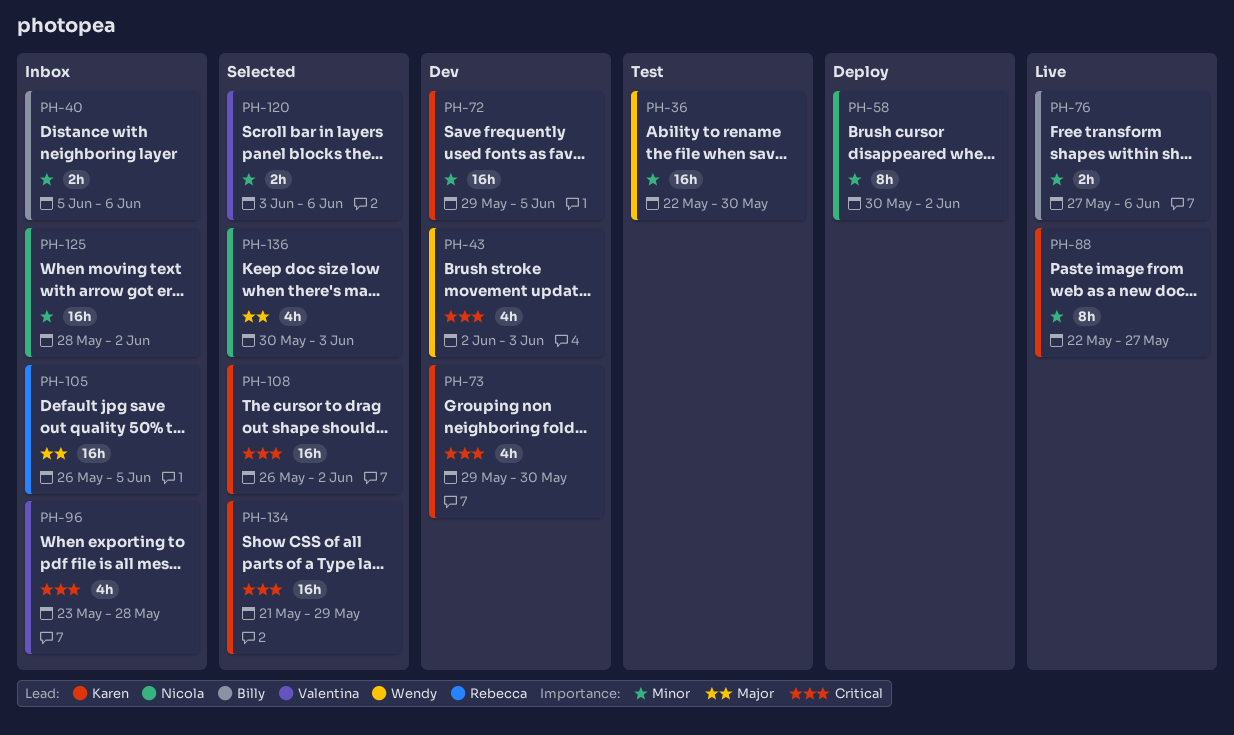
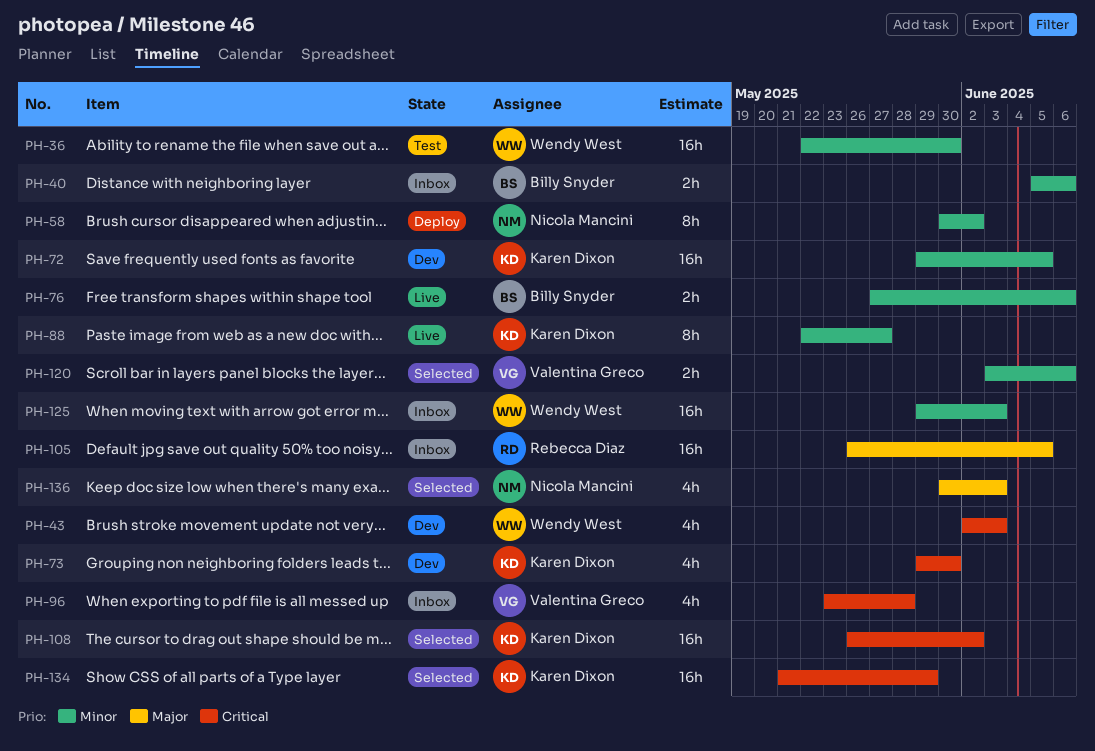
PH-125, owner: Nicola Mancini -> Wendy West
PH-125, start: May 28 -> May 29
PH-125, due: Jun 2 -> Jun 3

